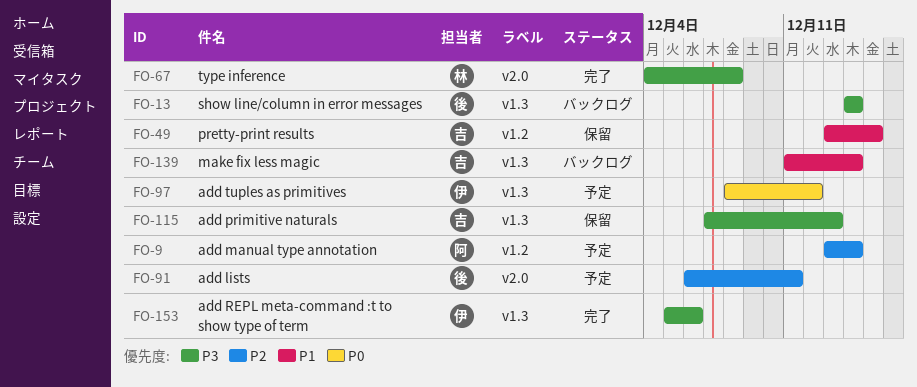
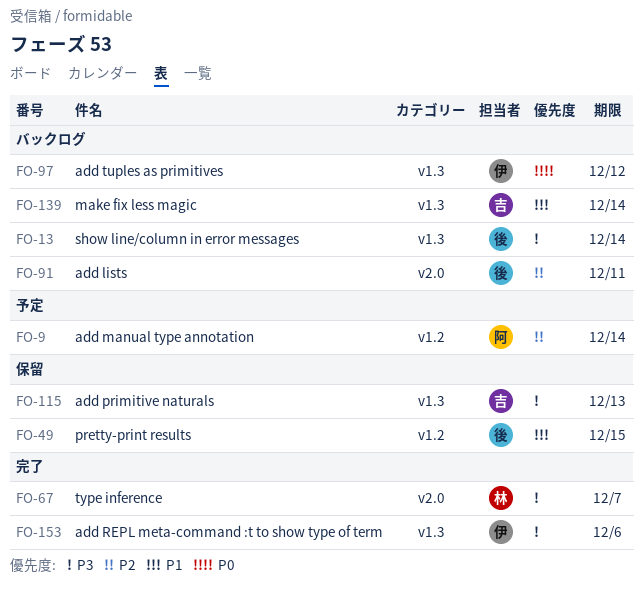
FO-49, owner: 吉 -> 後
FO-67, due: Dec 8 -> Dec 7
FO-91, status: 予定 -> バックログ
FO-97, status: 予定 -> バックログ

